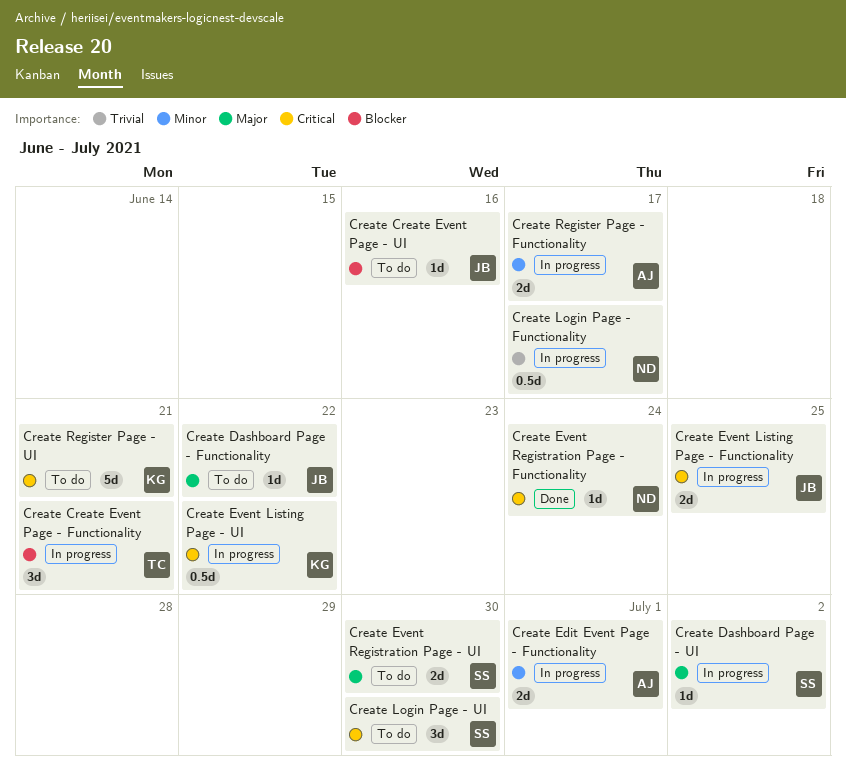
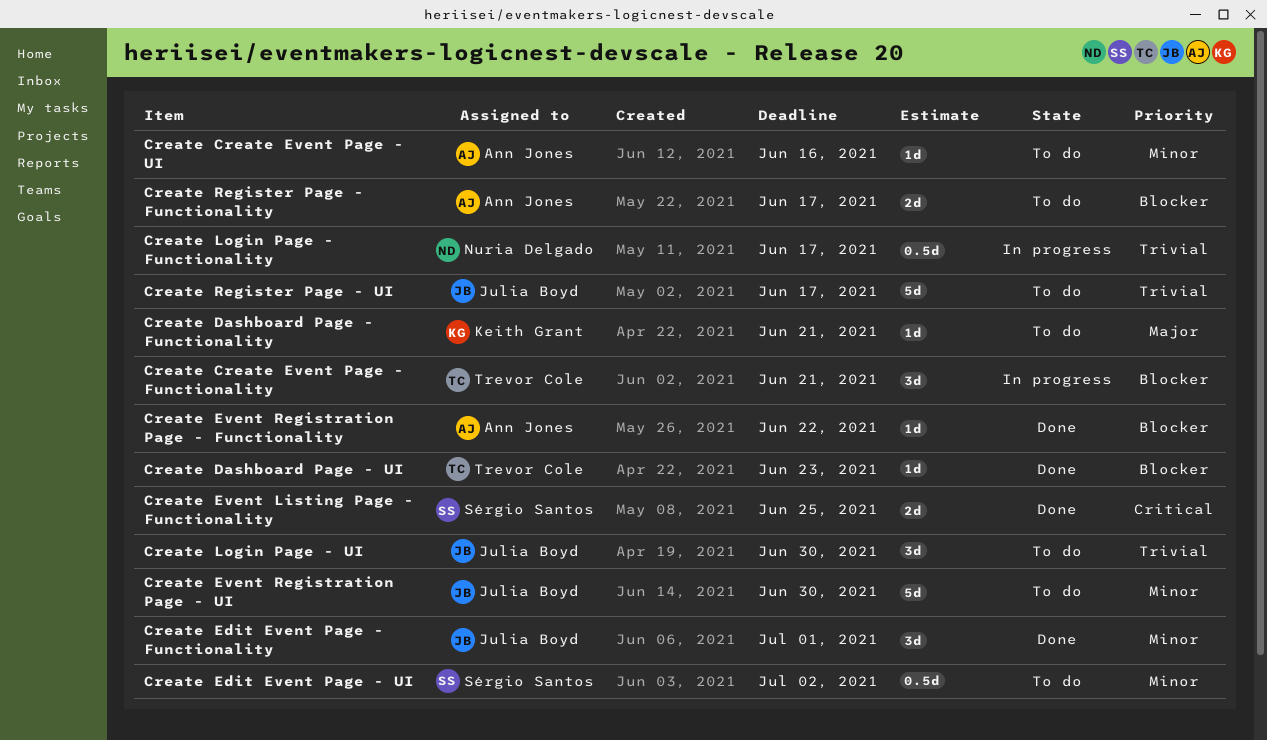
Create Create Event Page - UI, owner: Julia Boyd -> Ann Jones
Create Create Event Page - UI, priority: Blocker -> Minor
Create Dashboard Page - Functionality, owner: Julia Boyd -> Keith Grant
Create Dashboard Page - Functionality, due: Jun 22 -> Jun 21
Create Dashboard Page - UI, status: In progress -> Done
Create Dashboard Page - UI, owner: Sérgio Santos -> Trevor Cole
Create Dashboard Page - UI, priority: Major -> Blocker
Create Dashboard Page - UI, due: Jul 2 -> Jun 23
Create Edit Event Page - Functionality, status: In progress -> Done
Create Edit Event Page - Functionality, owner: Ann Jones -> Julia Boyd
Create Edit Event Page - Functionality, estimate: 2d -> 3d
Create Edit Event Page - UI: none -> present
Create Event Listing Page - Functionality, status: In progress -> Done
Create Event Listing Page - Functionality, owner: Julia Boyd -> Sérgio Santos
Create Event Listing Page - UI: present -> none
Create Event Registration Page - Functionality, owner: Nuria Delgado -> Ann Jones
Create Event Registration Page - Functionality, priority: Critical -> Blocker
Create Event Registration Page - Functionality, due: Jun 24 -> Jun 22
Create Event Registration Page - UI, owner: Sérgio Santos -> Julia Boyd
Create Event Registration Page - UI, priority: Major -> Minor
Create Event Registration Page - UI, estimate: 2d -> 5d
Create Login Page - UI, owner: Sérgio Santos -> Julia Boyd
Create Login Page - UI, priority: Critical -> Trivial
Create Register Page - Functionality, status: In progress -> To do
Create Register Page - Functionality, priority: Minor -> Blocker
Create Register Page - UI, owner: Keith Grant -> Julia Boyd
Create Register Page - UI, priority: Critical -> Trivial
Create Register Page - UI, due: Jun 21 -> Jun 17

